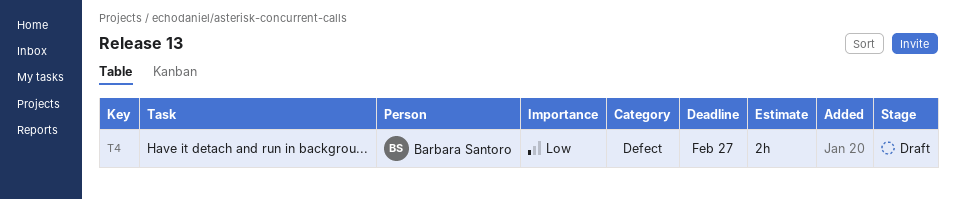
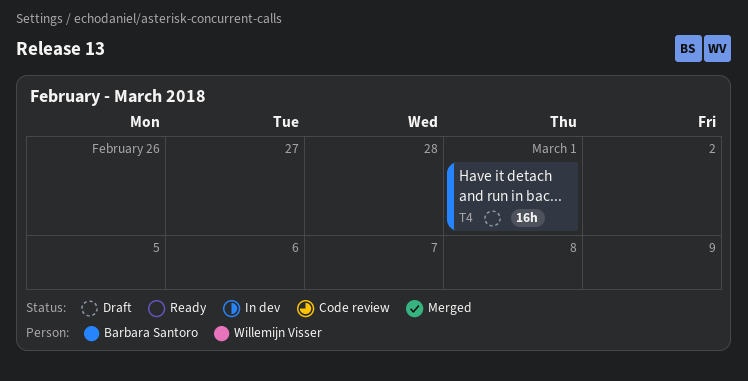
T4, estimate: 2h -> 16h
T4, due: Feb 27 -> Mar 1

